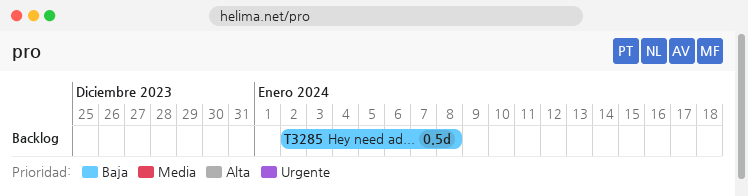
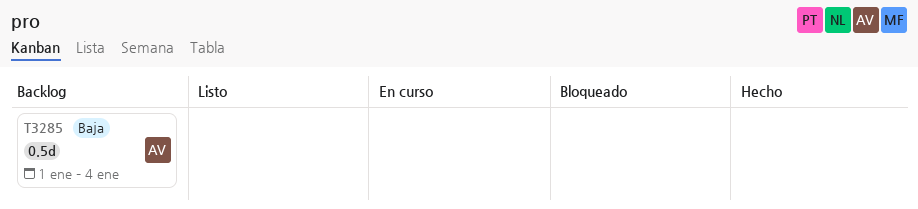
T3285, start: Jan 2 -> Jan 1
T3285, due: Jan 8 -> Jan 4

